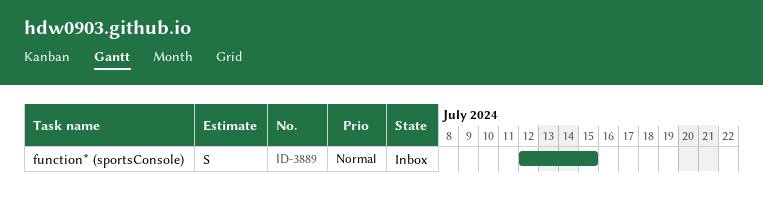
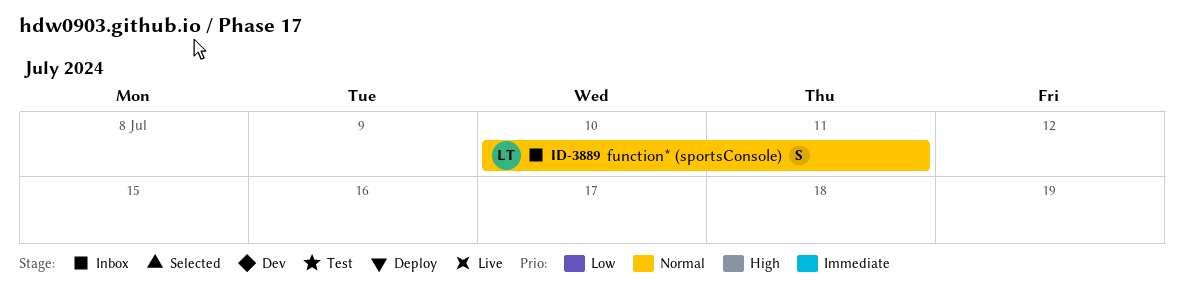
ID-3889, start: Jul 12 -> Jul 10
ID-3889, due: Jul 15 -> Jul 11

